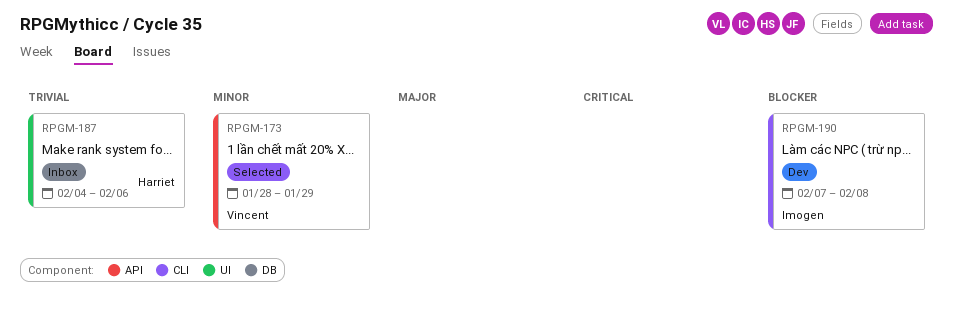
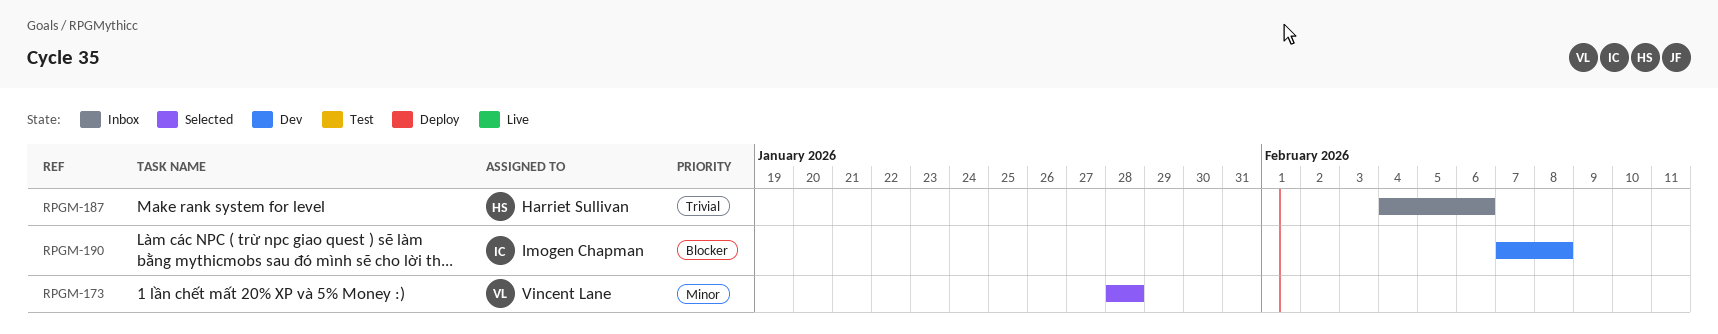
RPGM-173, due: Jan 29 -> Jan 28

